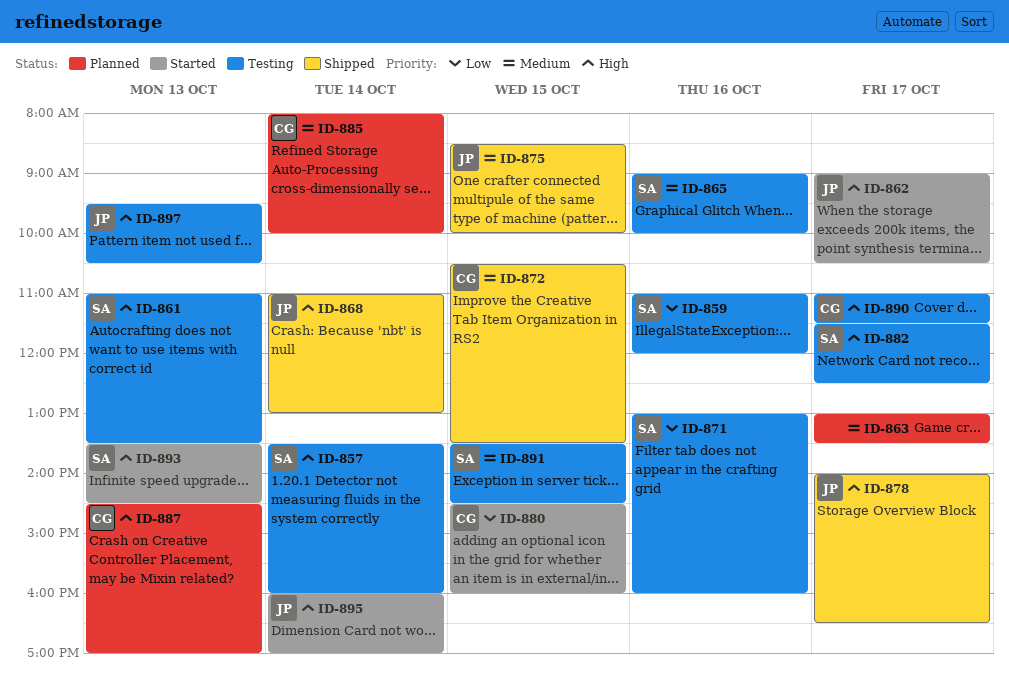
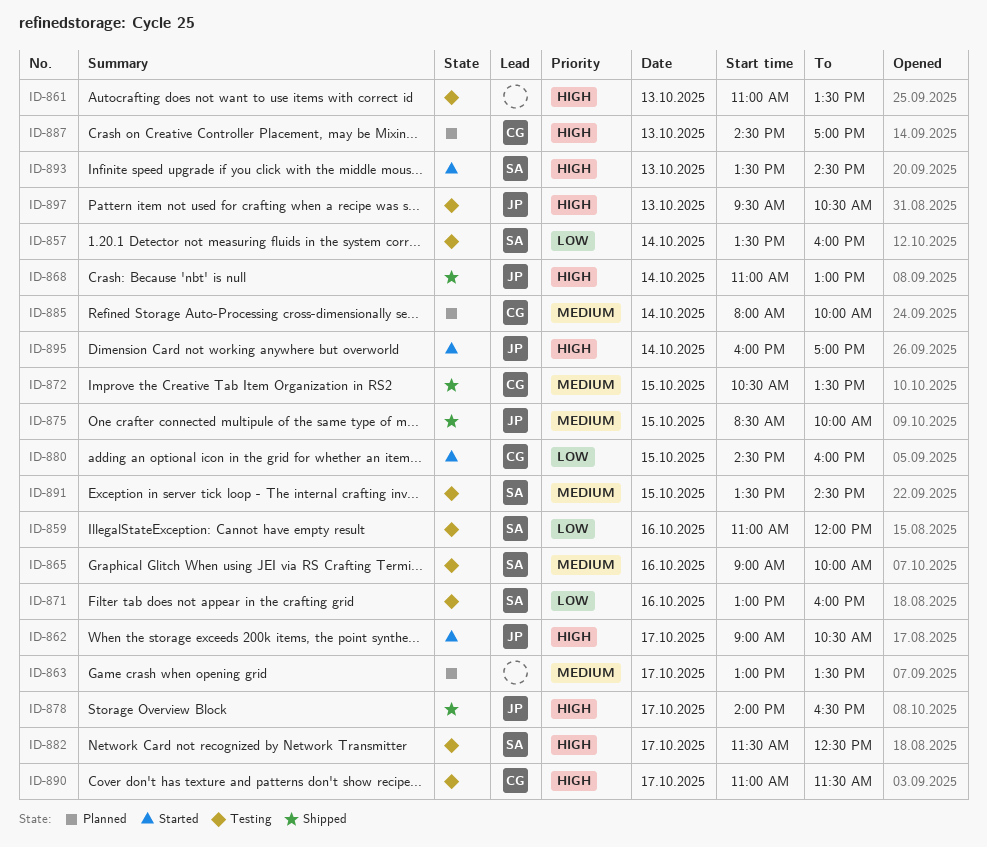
ID-857, priority: High -> Low
ID-861, owner: SA -> none

